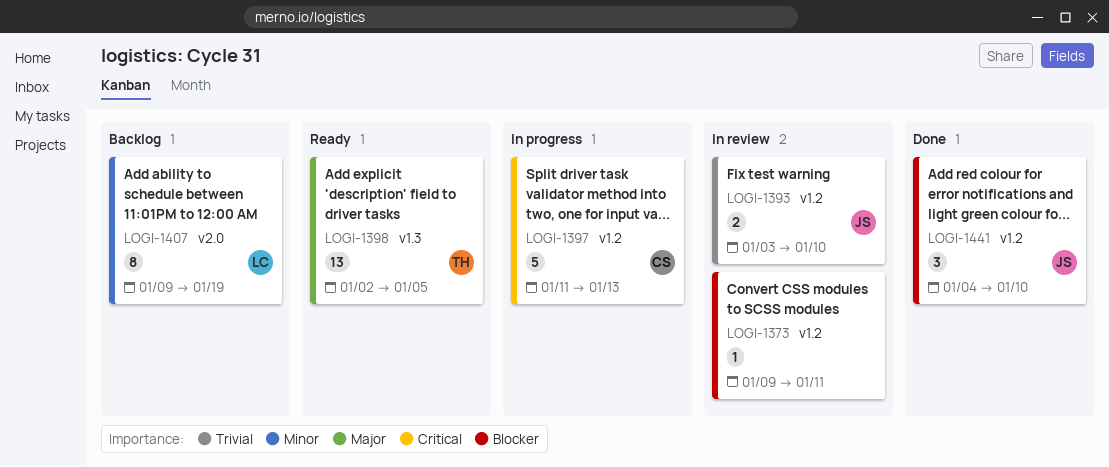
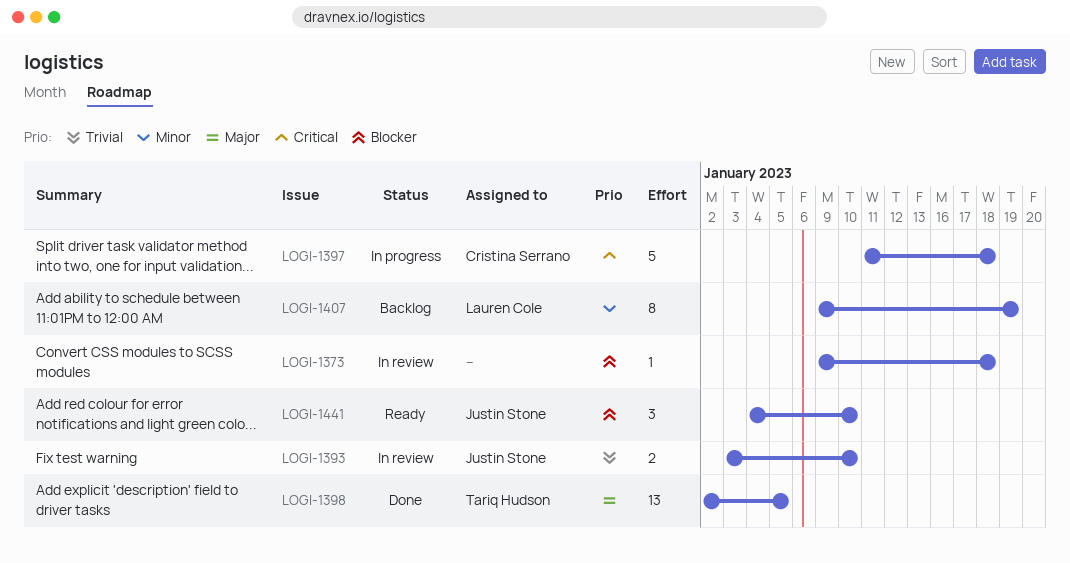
LOGI-1373, due: Jan 11 -> Jan 18
LOGI-1397, due: Jan 13 -> Jan 18
LOGI-1398, status: Ready -> Done
LOGI-1441, status: Done -> Ready

